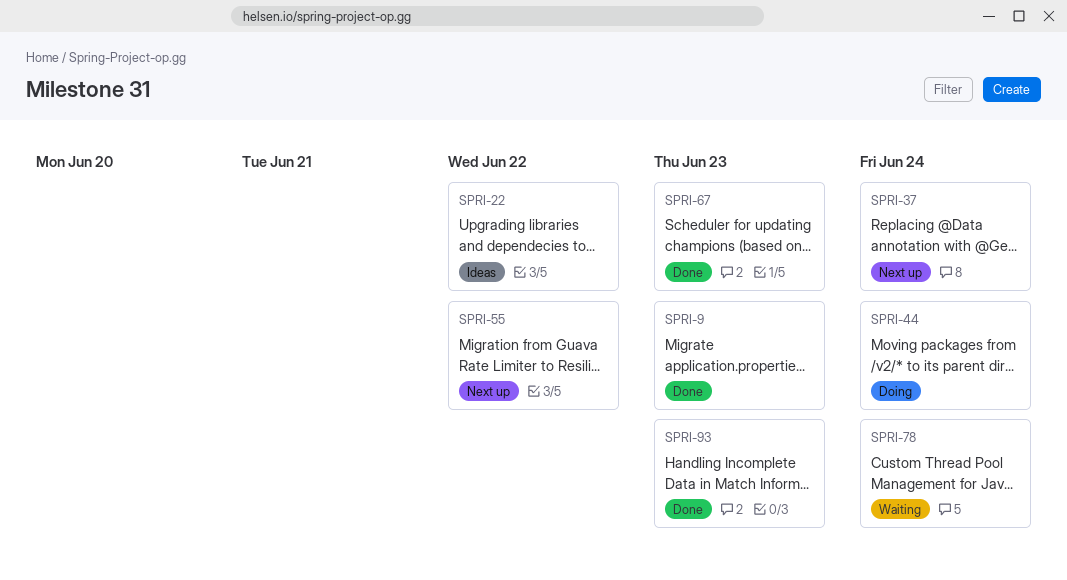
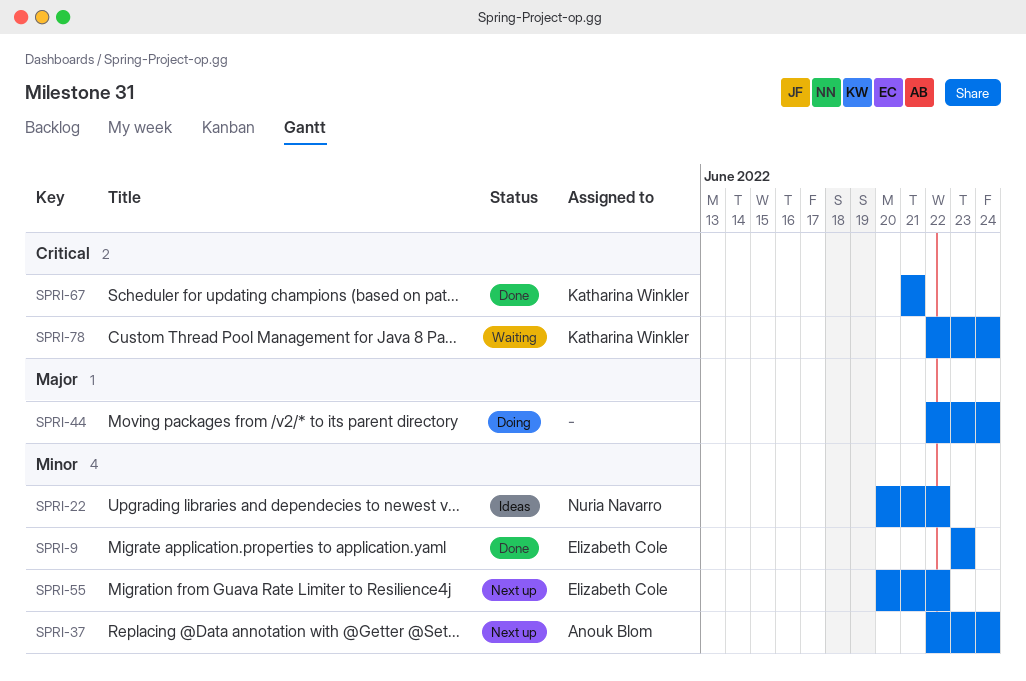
SPRI-67, due: Jun 23 -> Jun 21
SPRI-93: present -> none

